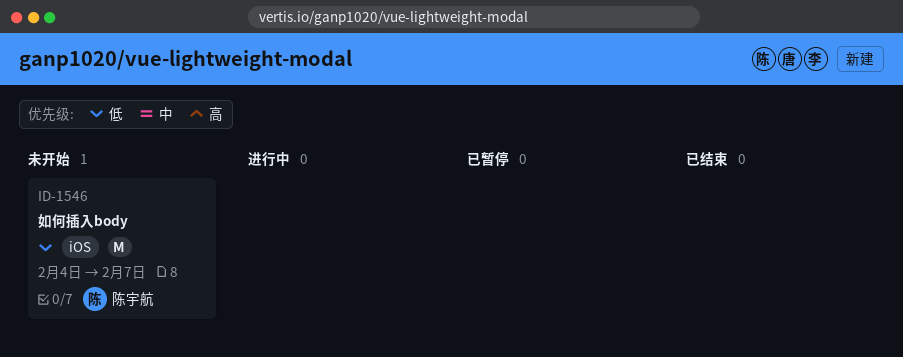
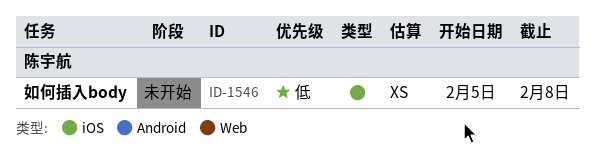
ID-1546, estimate: M -> XS
ID-1546, start: Feb 4 -> Feb 5
ID-1546, due: Feb 7 -> Feb 8

